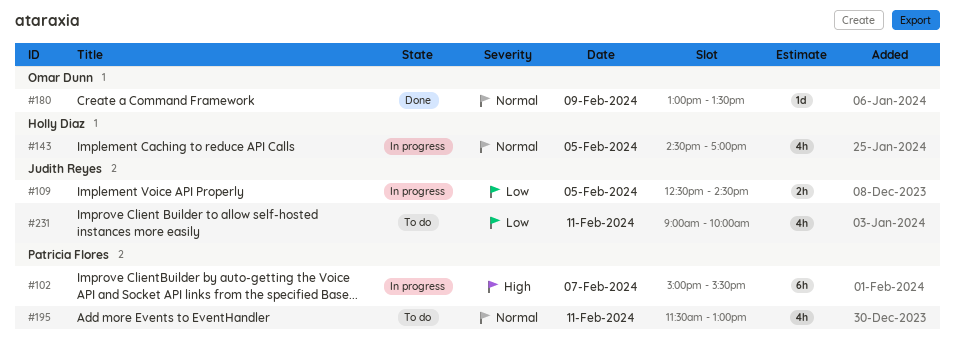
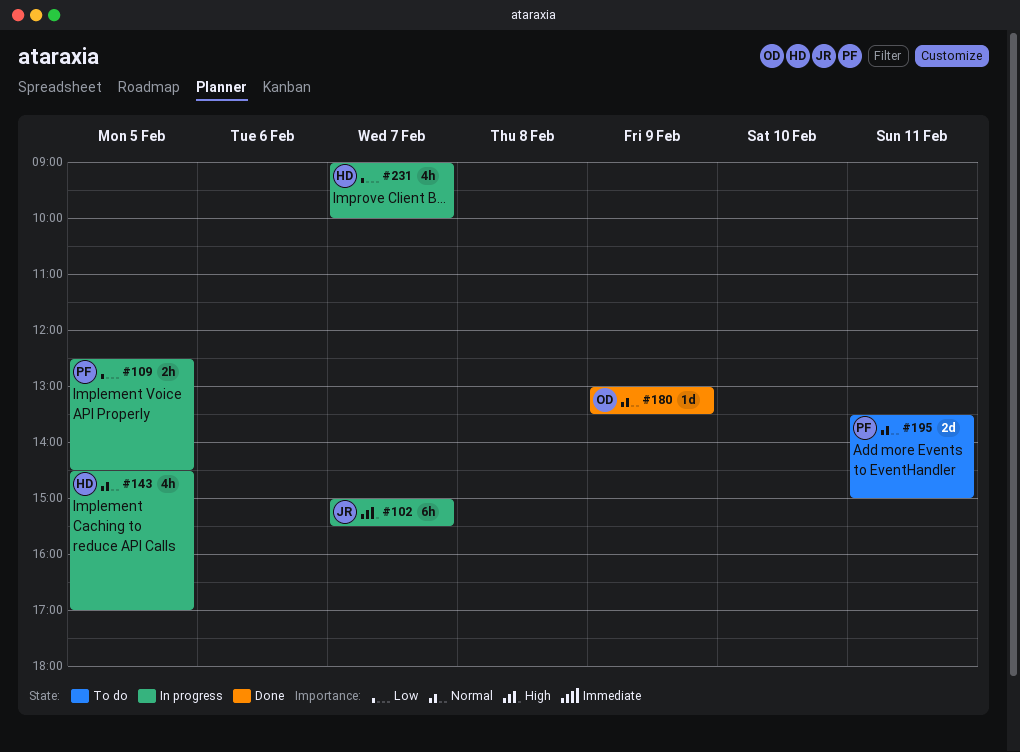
#102, owner: Patricia Flores -> Judith Reyes
#109, owner: Judith Reyes -> Patricia Flores
#195, estimate: 4h -> 2d
#195, begins: 11:30 -> 13:30
#195, ends: 13:00 -> 15:00
#231, status: To do -> In progress
#231, owner: Judith Reyes -> Holly Diaz
#231, day: Feb 11 -> Feb 7

